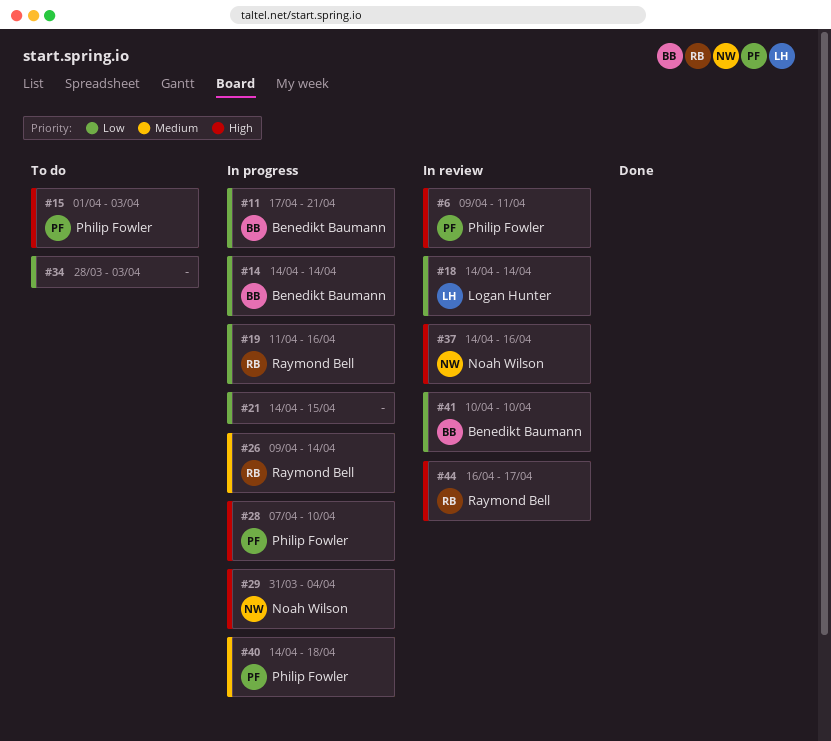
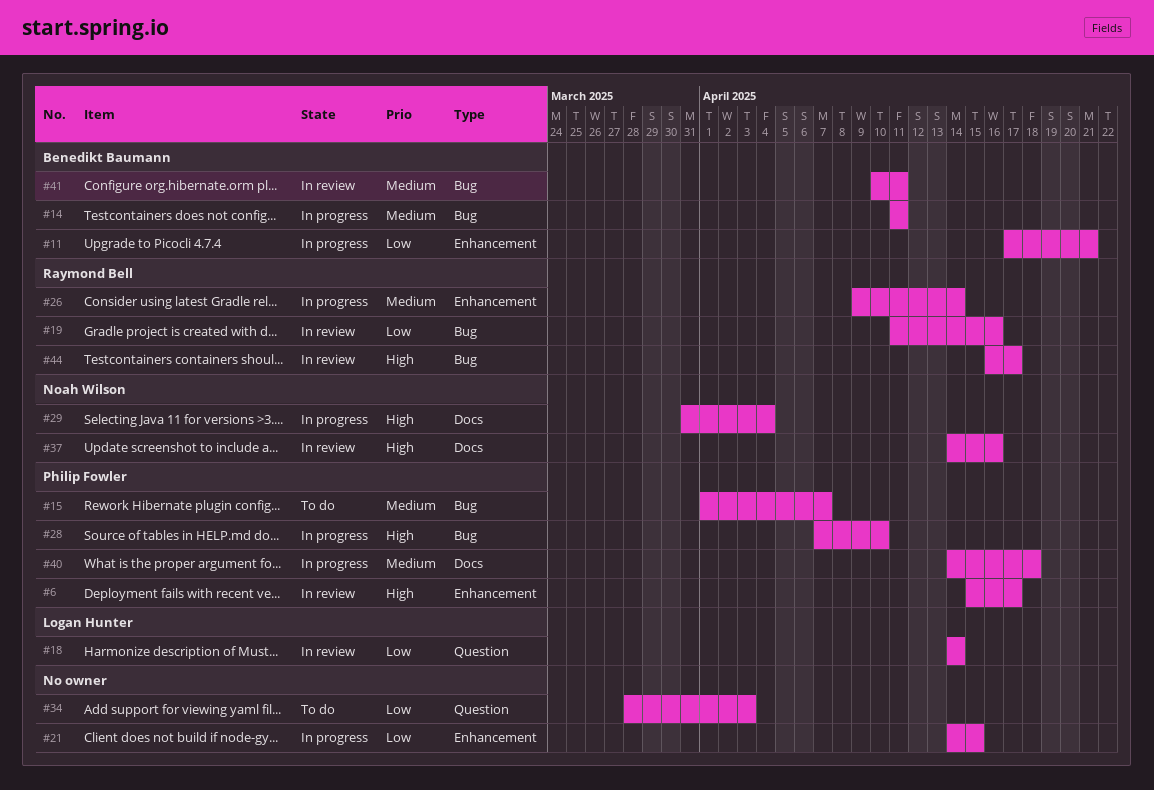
#6, start: Apr 9 -> Apr 15
#6, due: Apr 11 -> Apr 17
#14, priority: Low -> Medium
#14, start: Apr 14 -> Apr 11
#14, due: Apr 14 -> Apr 11
#15, priority: High -> Medium
#15, due: Apr 3 -> Apr 7
#19, status: In progress -> In review
#41, priority: Low -> Medium
#41, due: Apr 10 -> Apr 11

